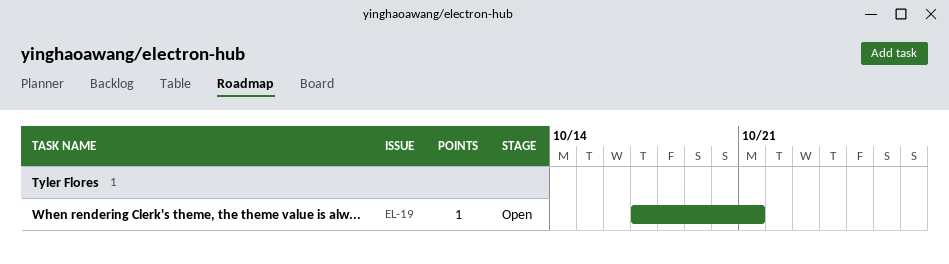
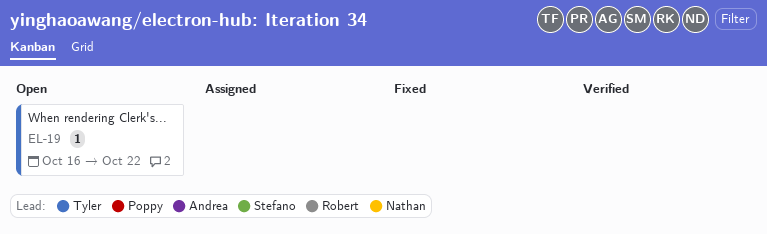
EL-19, start: Oct 17 -> Oct 16
EL-19, due: Oct 21 -> Oct 22

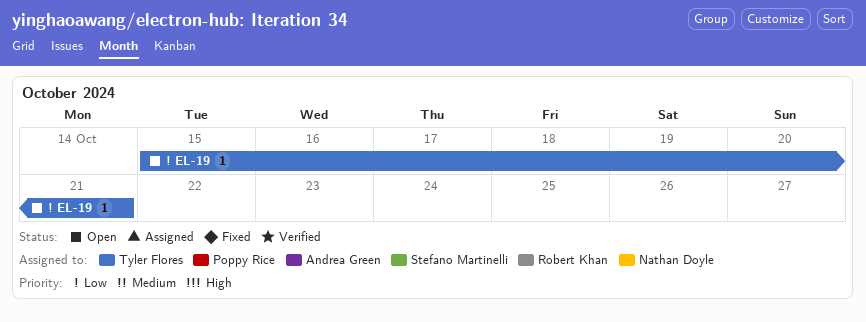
EL-19, start: Oct 16 -> Oct 15
EL-19, due: Oct 22 -> Oct 21

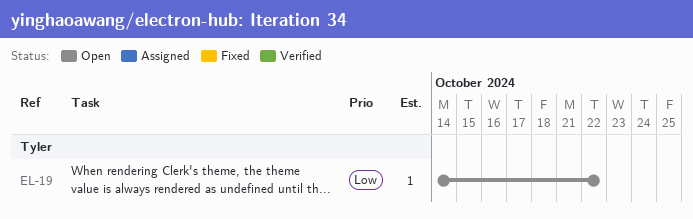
EL-19, start: Oct 15 -> Oct 14
EL-19, due: Oct 21 -> Oct 22

